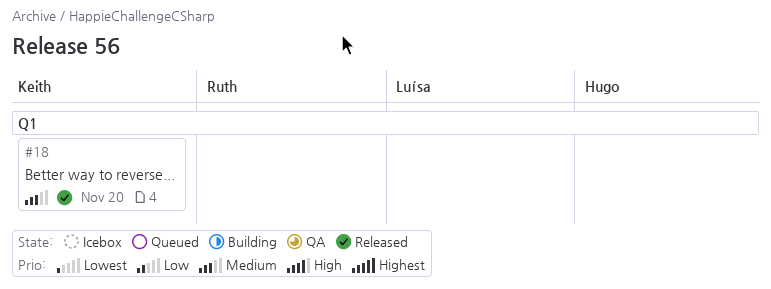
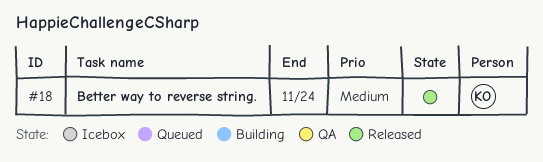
#18, due: Nov 20 -> Nov 24

